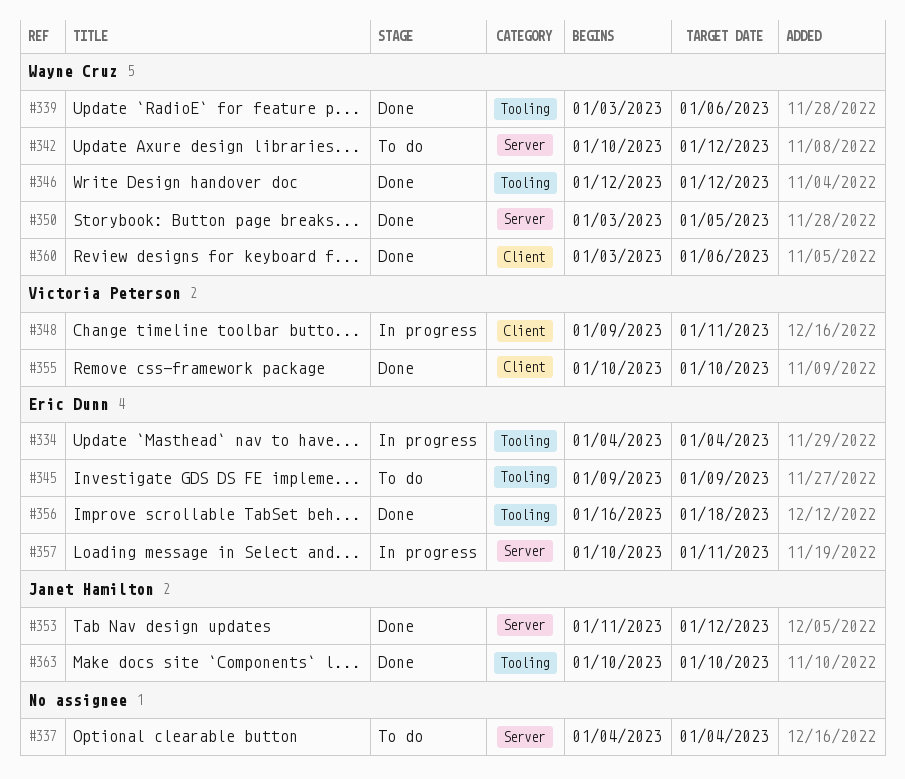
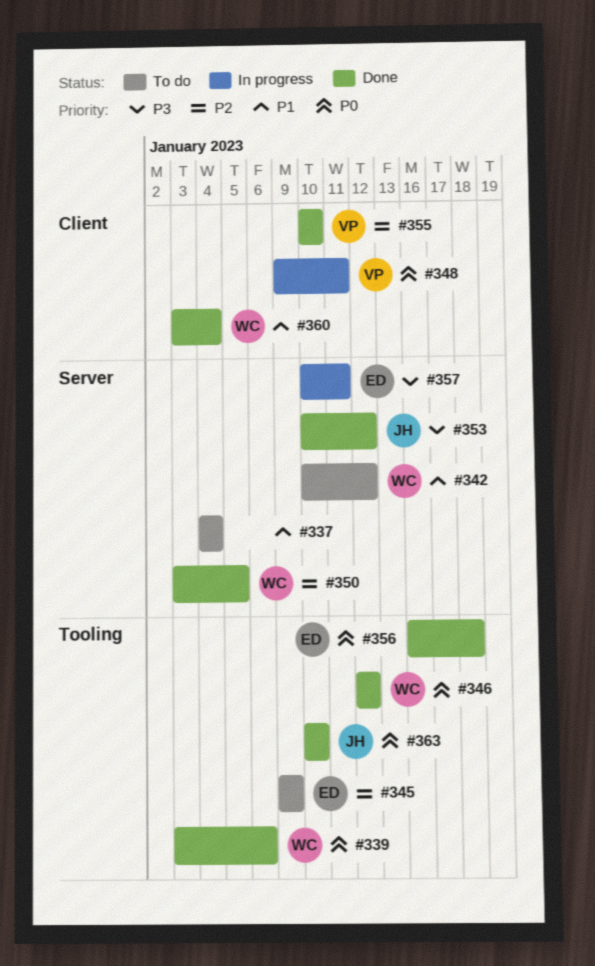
#334: present -> none
#353, start: Jan 11 -> Jan 10
#360, due: Jan 6 -> Jan 4

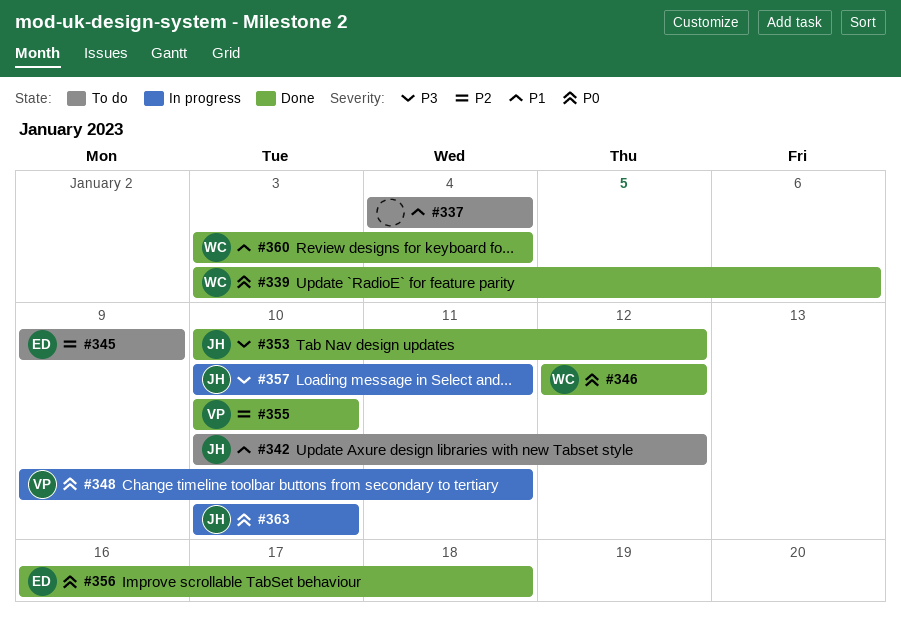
#342, owner: WC -> JH
#350: present -> none
#357, owner: ED -> JH
#363, status: Done -> In progress

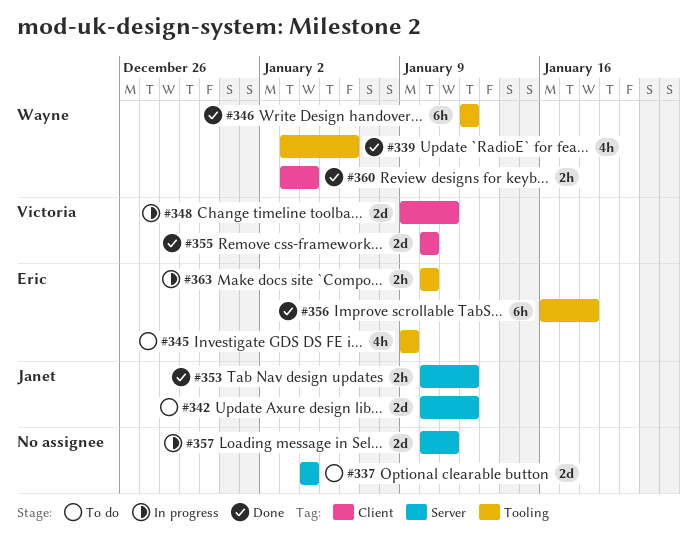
#357, owner: Janet -> none
#363, owner: Janet -> Eric

